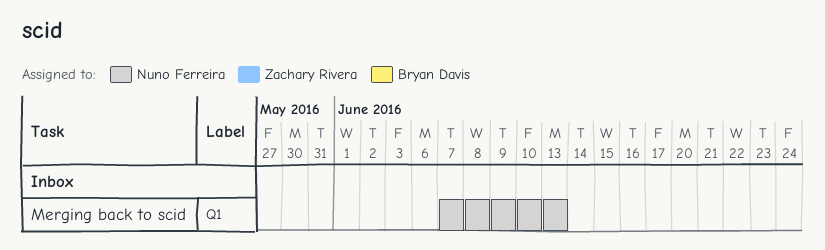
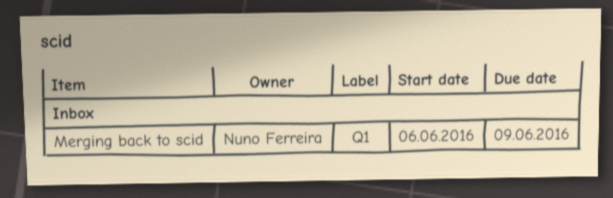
Merging back to scid, start: Jun 7 -> Jun 6
Merging back to scid, due: Jun 13 -> Jun 9

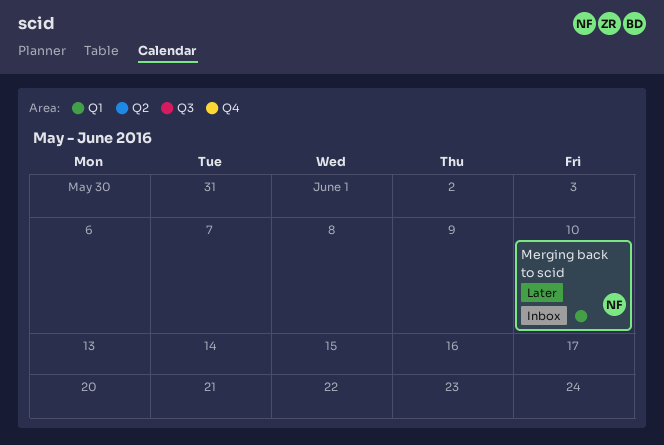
Merging back to scid, due: Jun 9 -> Jun 10

